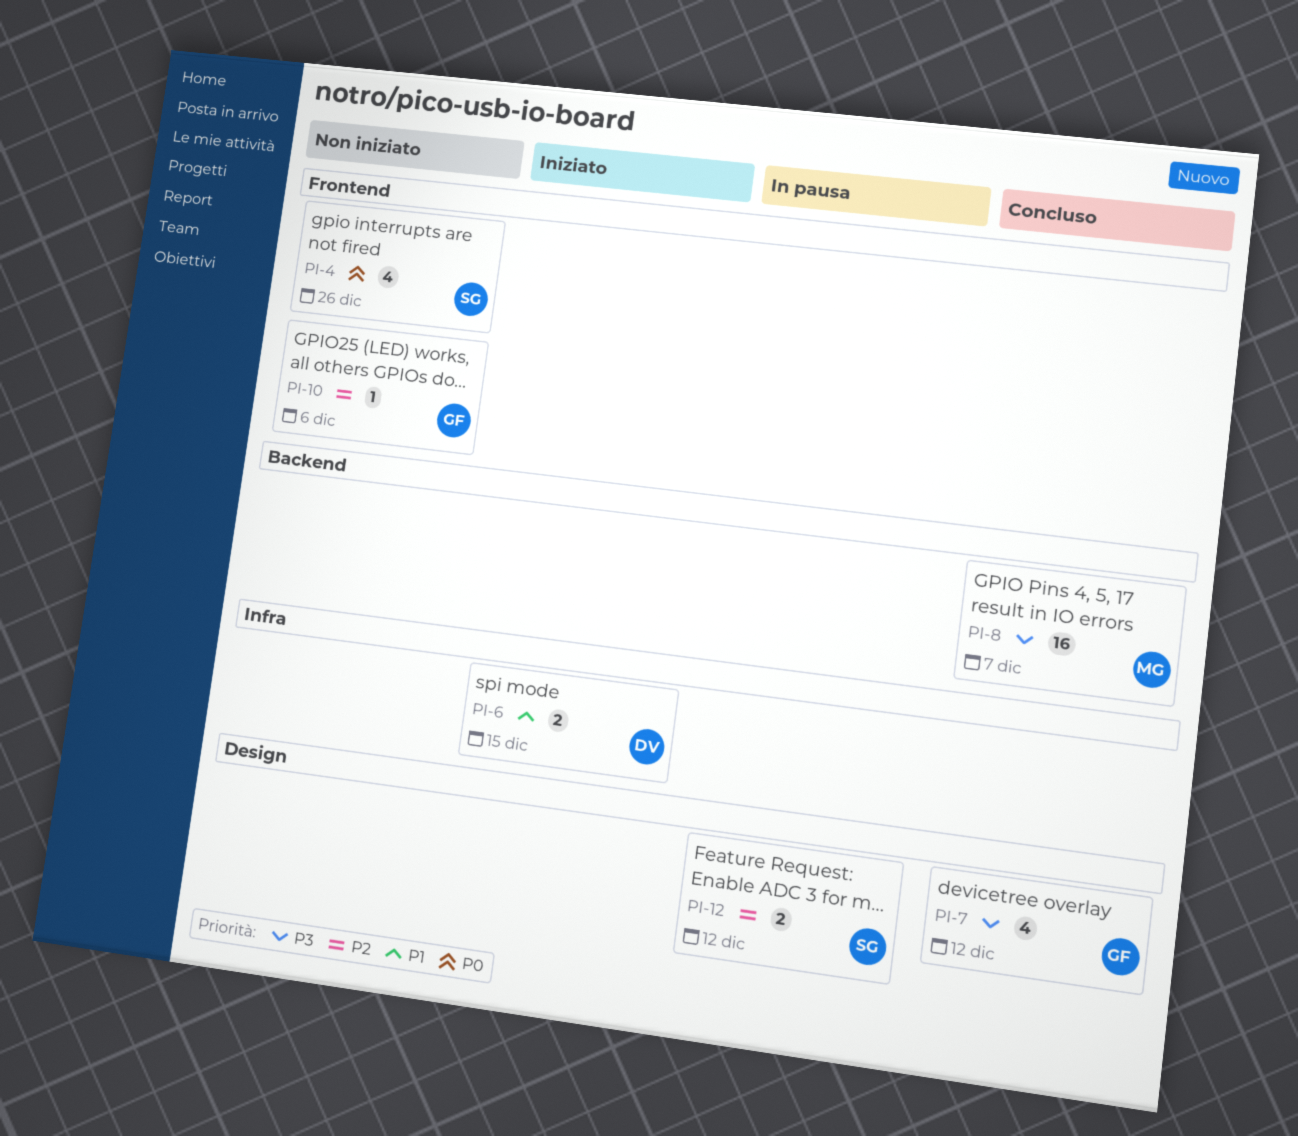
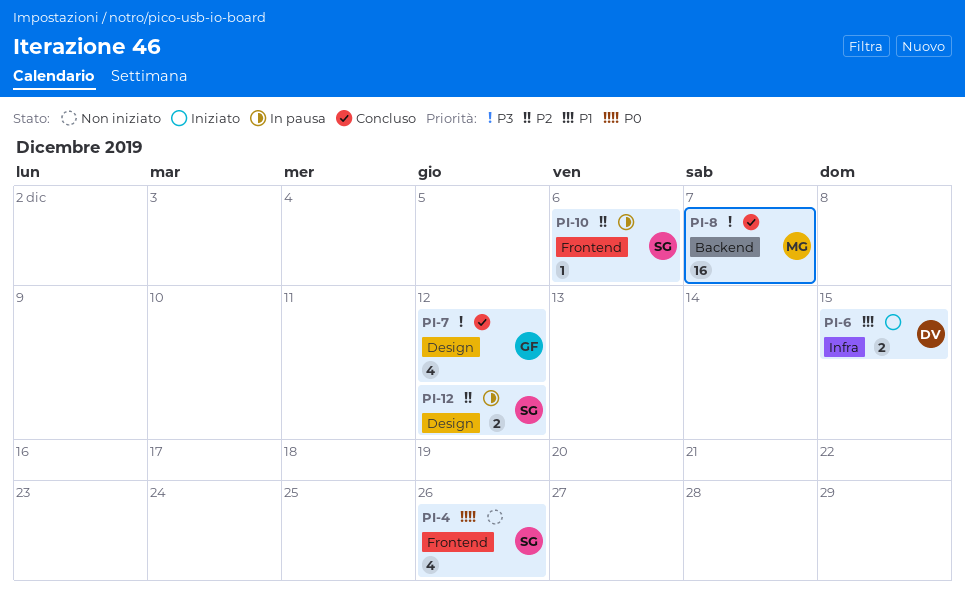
PI-10, status: Non iniziato -> In pausa
PI-10, owner: GF -> SG

